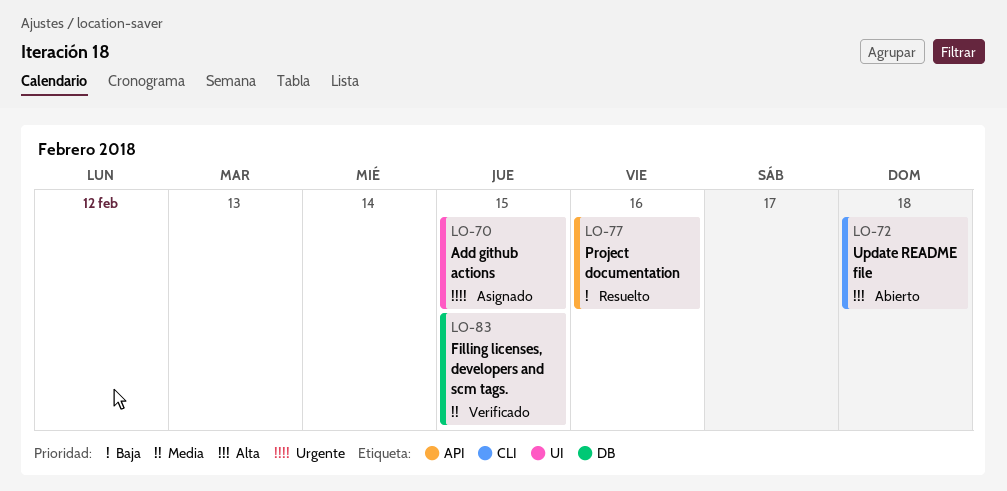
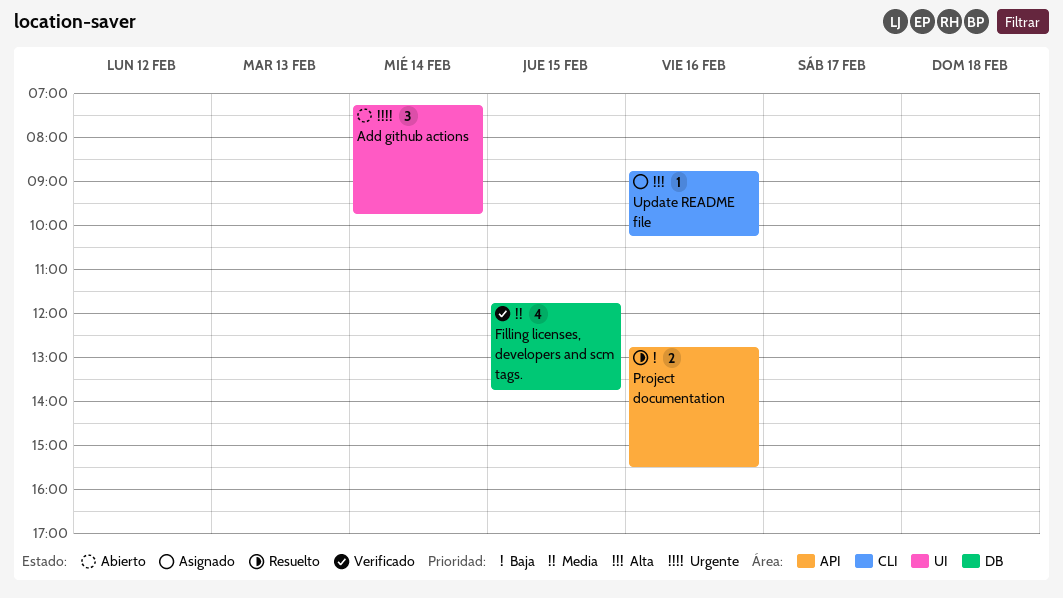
Add github actions, status: Asignado -> Abierto
Add github actions, day: Feb 15 -> Feb 14
Update README file, status: Abierto -> Asignado
Update README file, day: Feb 18 -> Feb 16

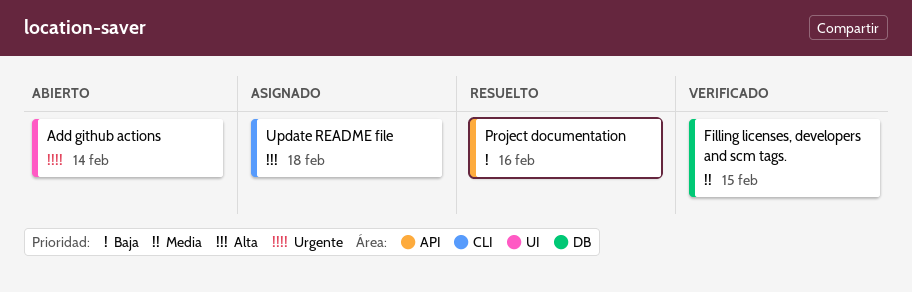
Update README file, day: Feb 16 -> Feb 18

